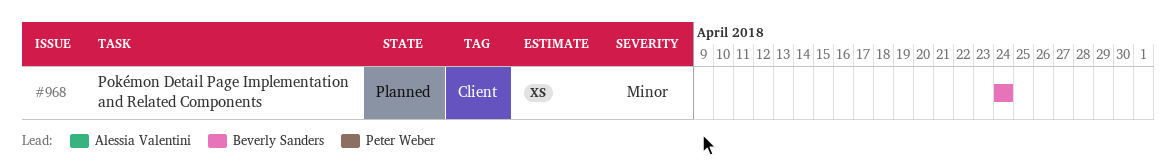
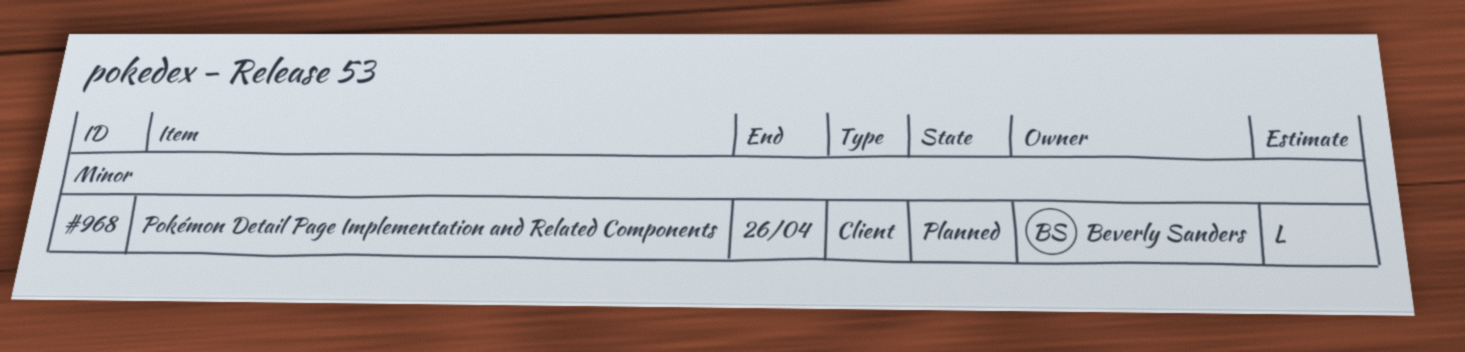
#968, estimate: XS -> L
#968, due: Apr 24 -> Apr 26

